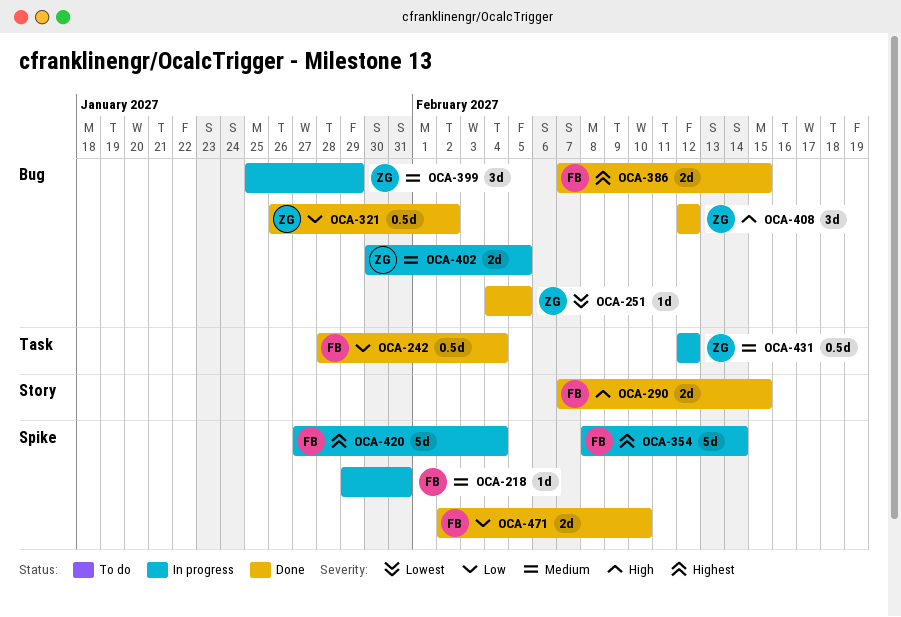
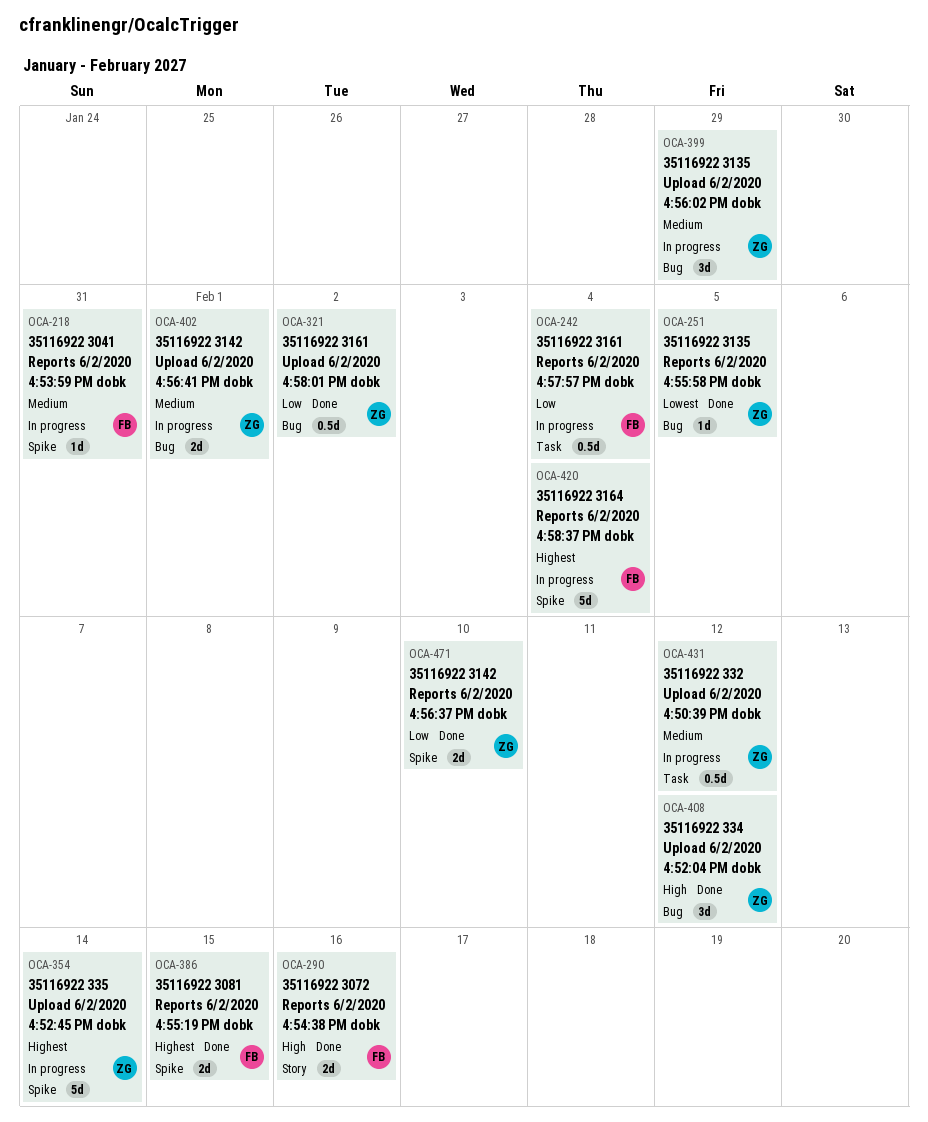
OCA-242, status: Done -> In progress
OCA-290, due: Feb 15 -> Feb 16
OCA-354, owner: FB -> ZG
OCA-386, label: Bug -> Spike
OCA-402, due: Feb 5 -> Feb 1
OCA-471, owner: FB -> ZG

